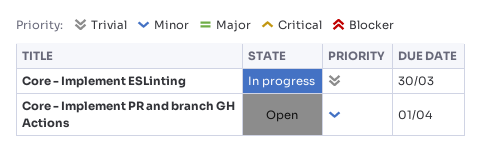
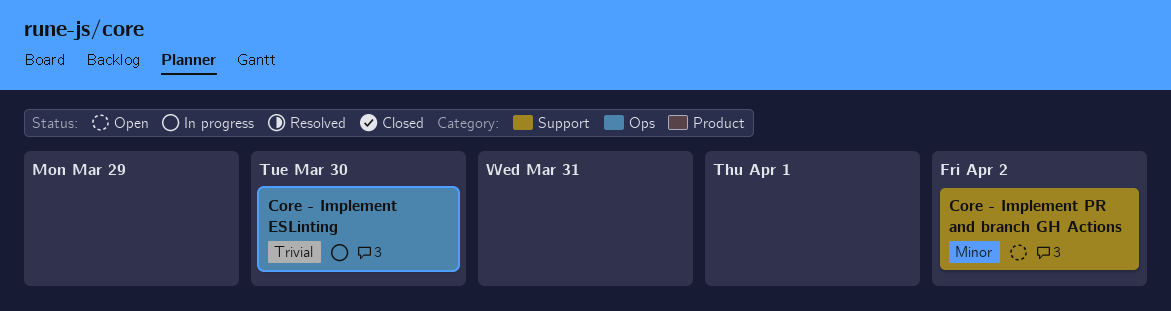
Core - Implement PR and branch GH Actions, due: Apr 1 -> Apr 2

